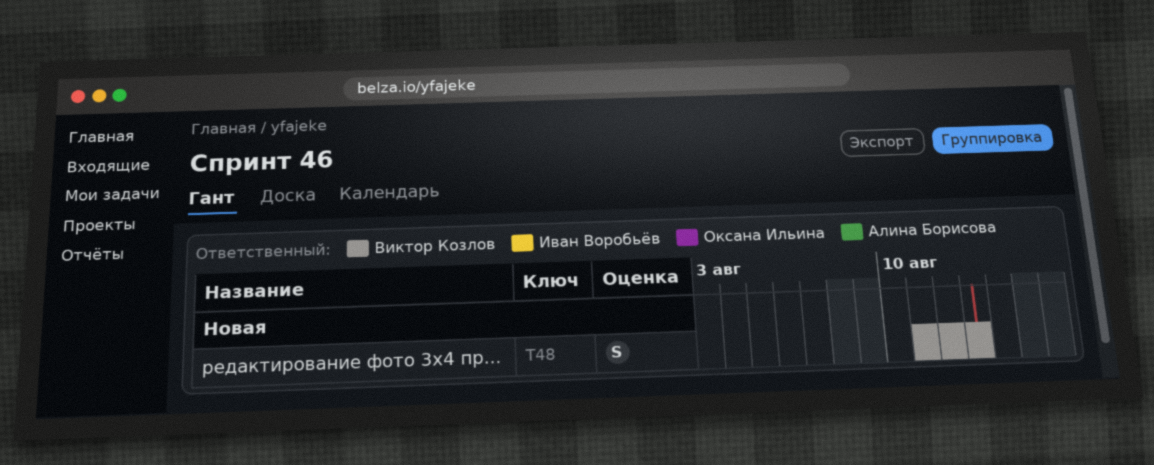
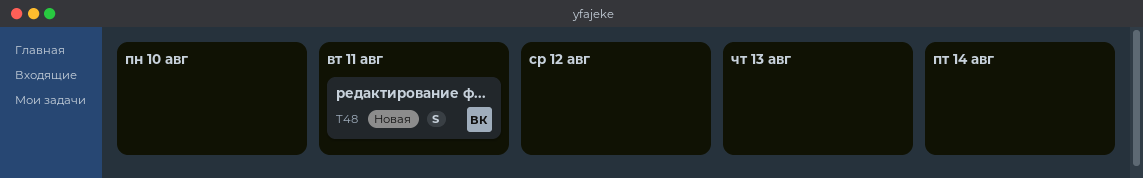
T48, due: Aug 13 -> Aug 11

